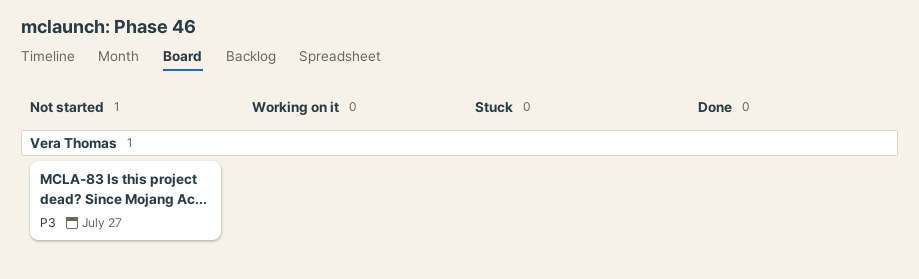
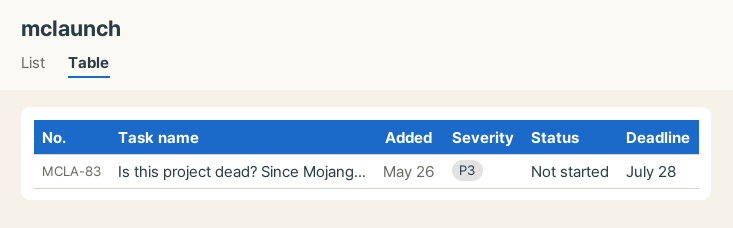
MCLA-83, due: Jul 27 -> Jul 28

